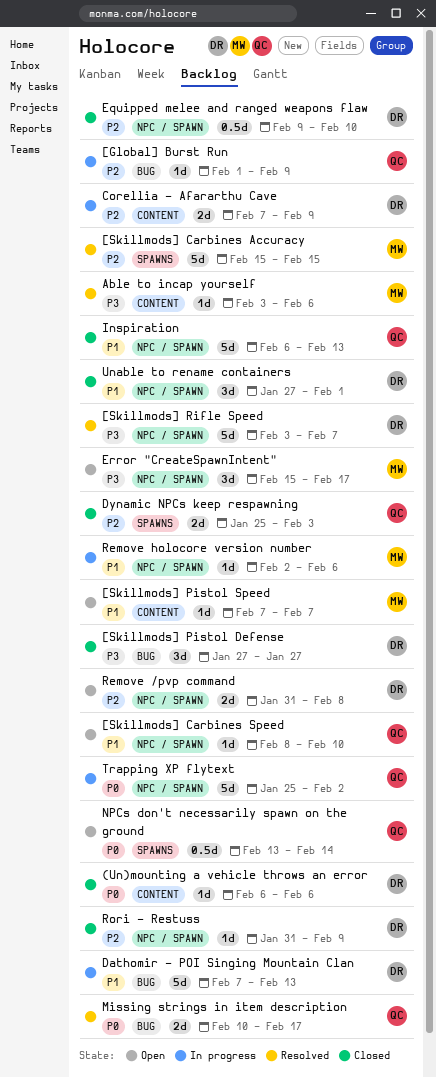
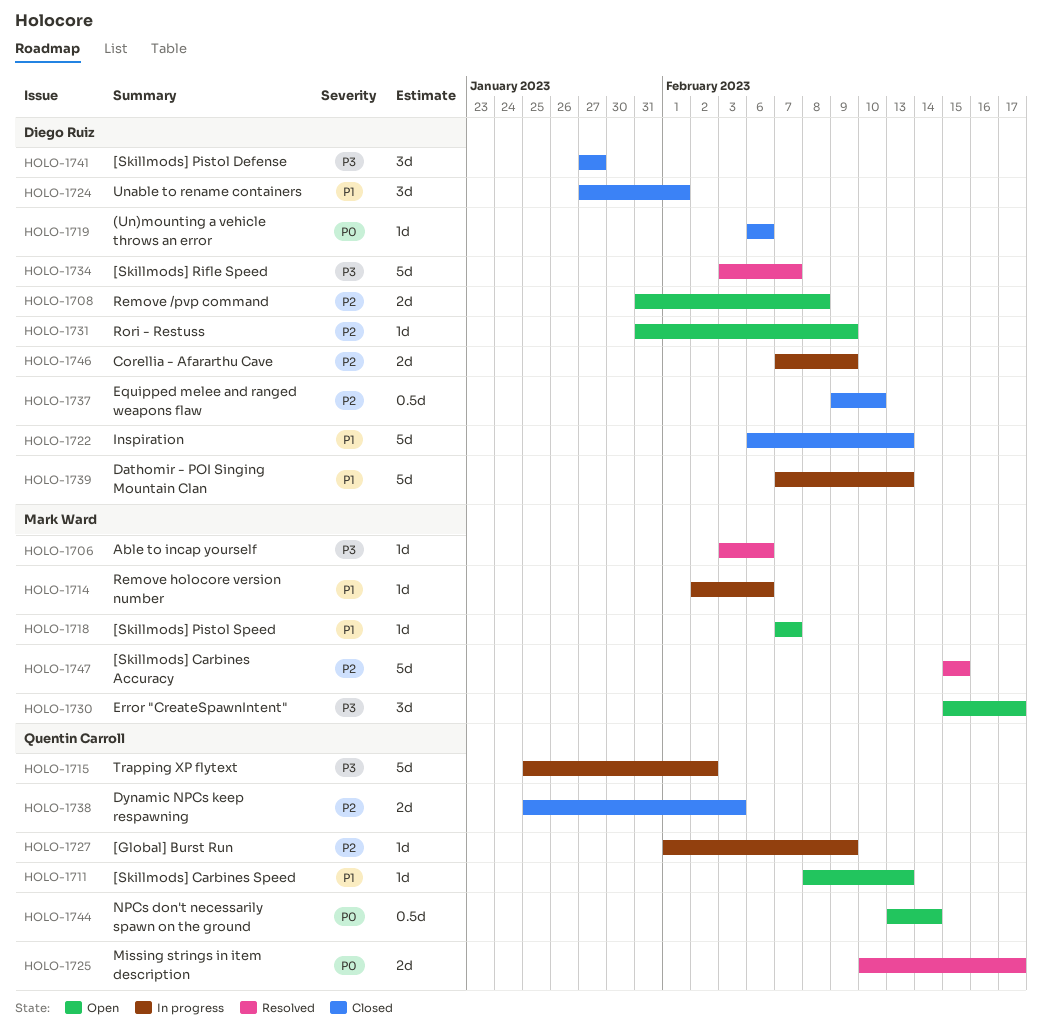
[Skillmods] Carbines Speed, due: Feb 10 -> Feb 13
Inspiration, owner: Quentin Carroll -> Diego Ruiz
Rori - Restuss, status: Closed -> Open
Trapping XP flytext, priority: P0 -> P3

